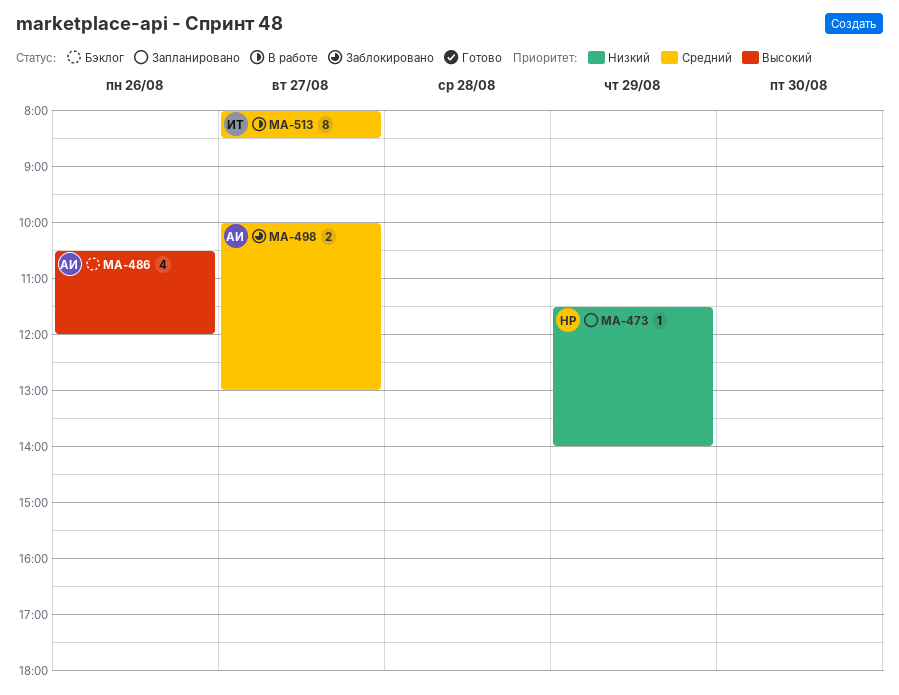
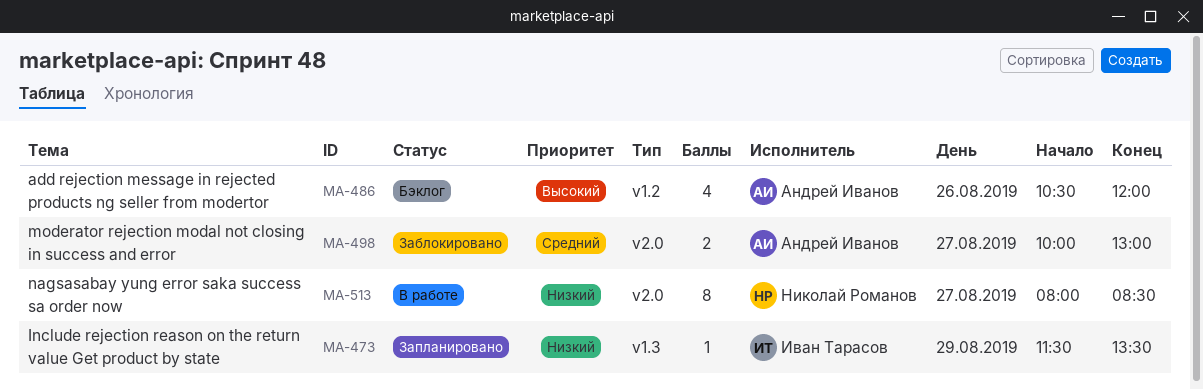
MA-473, owner: Николай Романов -> Иван Тарасов
MA-473, ends: 14:00 -> 13:30
MA-513, owner: Иван Тарасов -> Николай Романов
MA-513, priority: Средний -> Низкий

